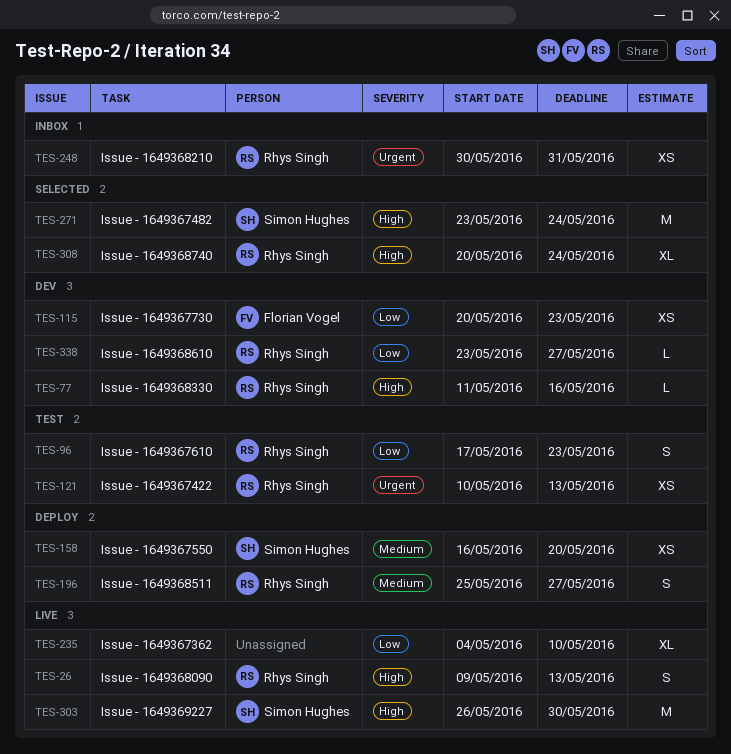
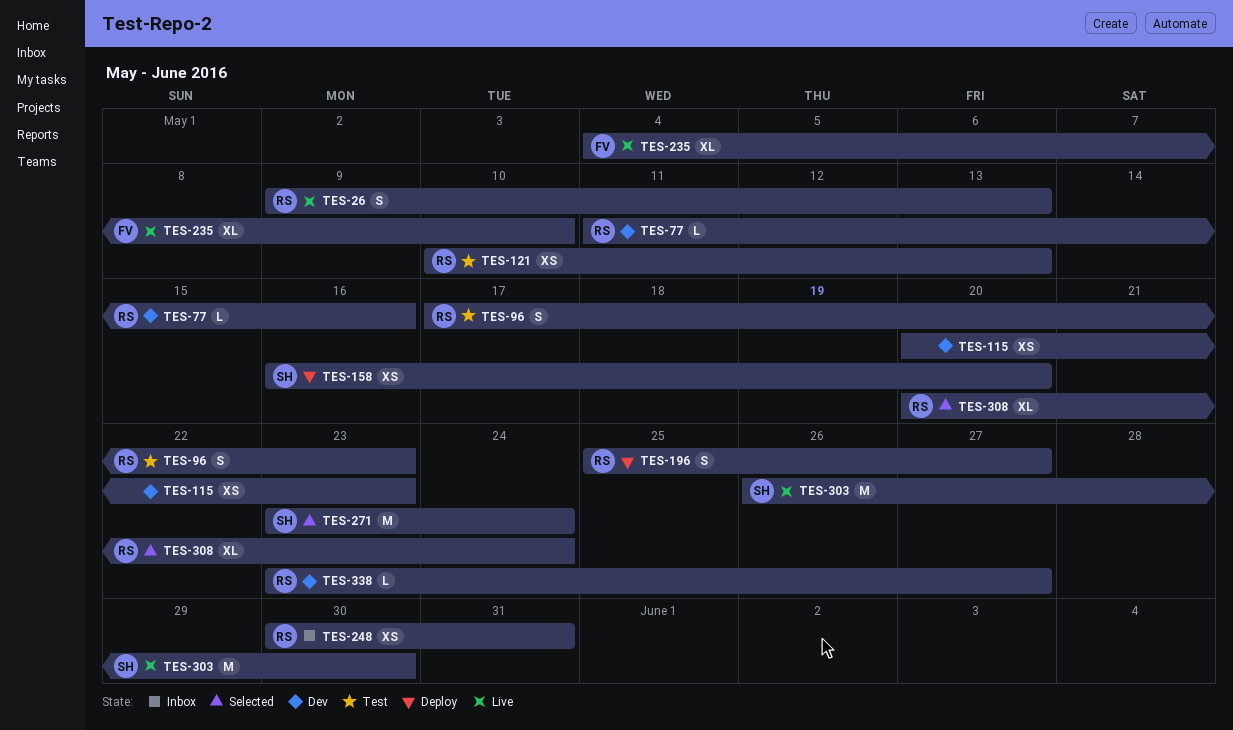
TES-115, owner: Florian Vogel -> none
TES-235, owner: none -> Florian Vogel

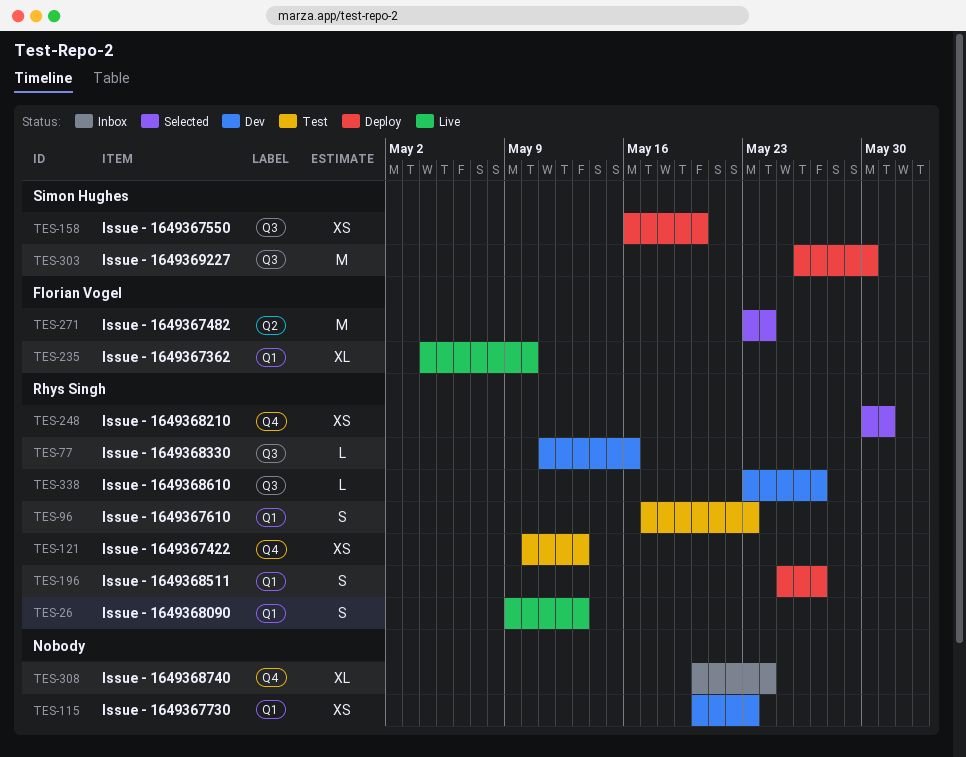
TES-248, status: Inbox -> Selected
TES-271, owner: Simon Hughes -> Florian Vogel
TES-303, status: Live -> Deploy
TES-308, status: Selected -> Inbox
TES-308, owner: Rhys Singh -> none

